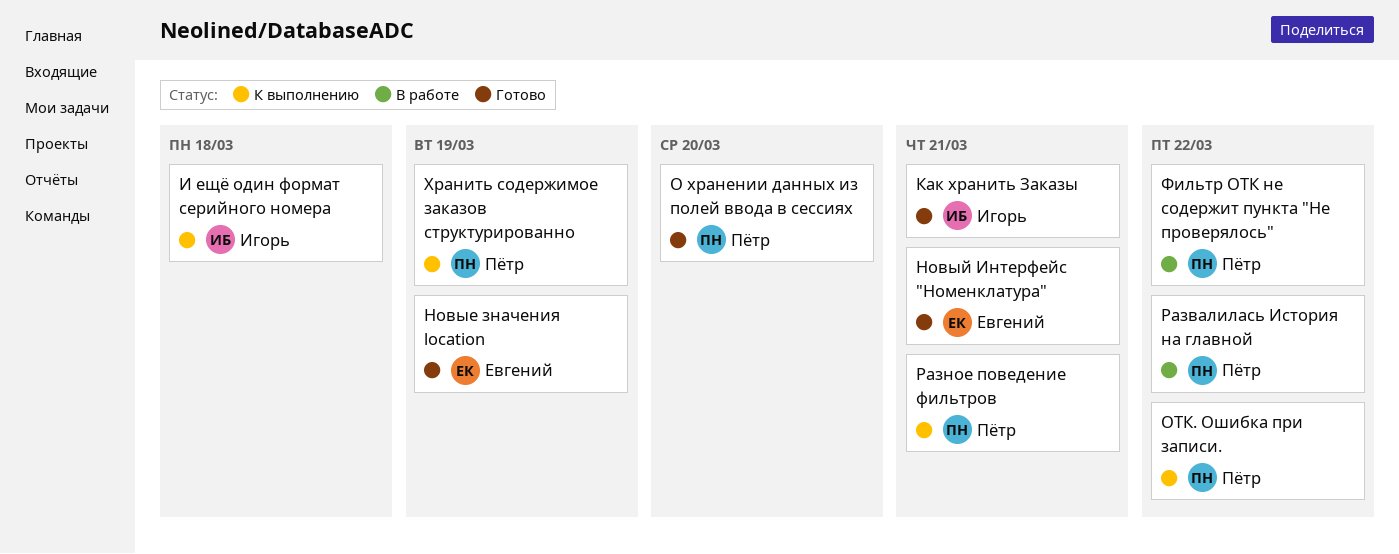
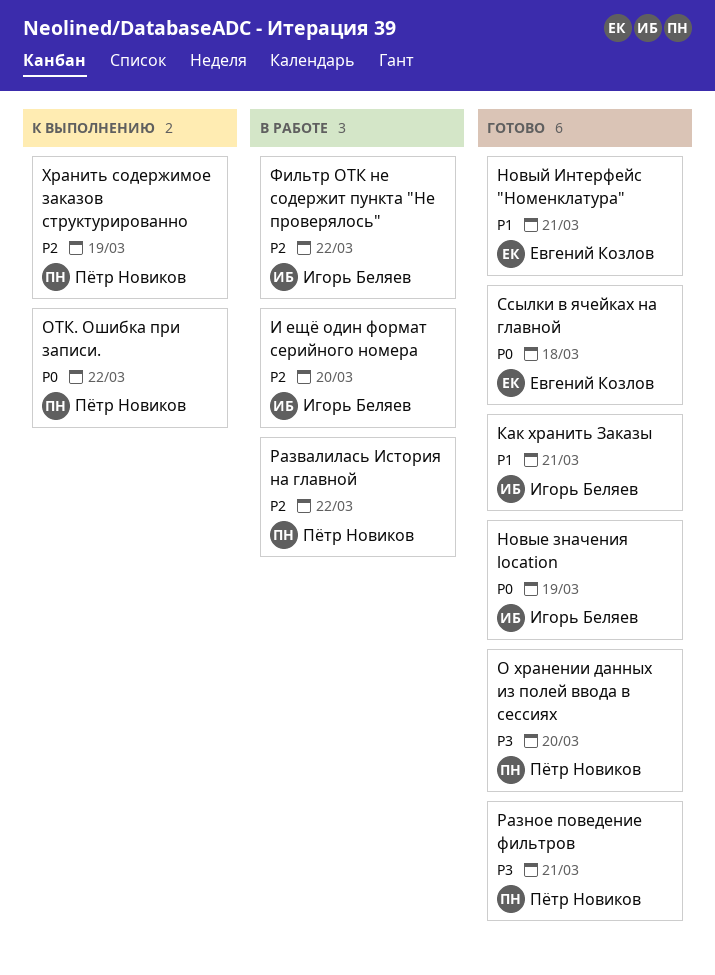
И ещё один формат серийного номера, status: К выполнению -> В работе
И ещё один формат серийного номера, due: Mar 18 -> Mar 20
Новые значения location, owner: Евгений Козлов -> Игорь Беляев
Разное поведение фильтров, status: К выполнению -> Готово
Ссылки в ячейках на главной: none -> present
Фильтр ОТК не содержит пункта "Не проверялось", owner: Пётр Новиков -> Игорь Беляев

